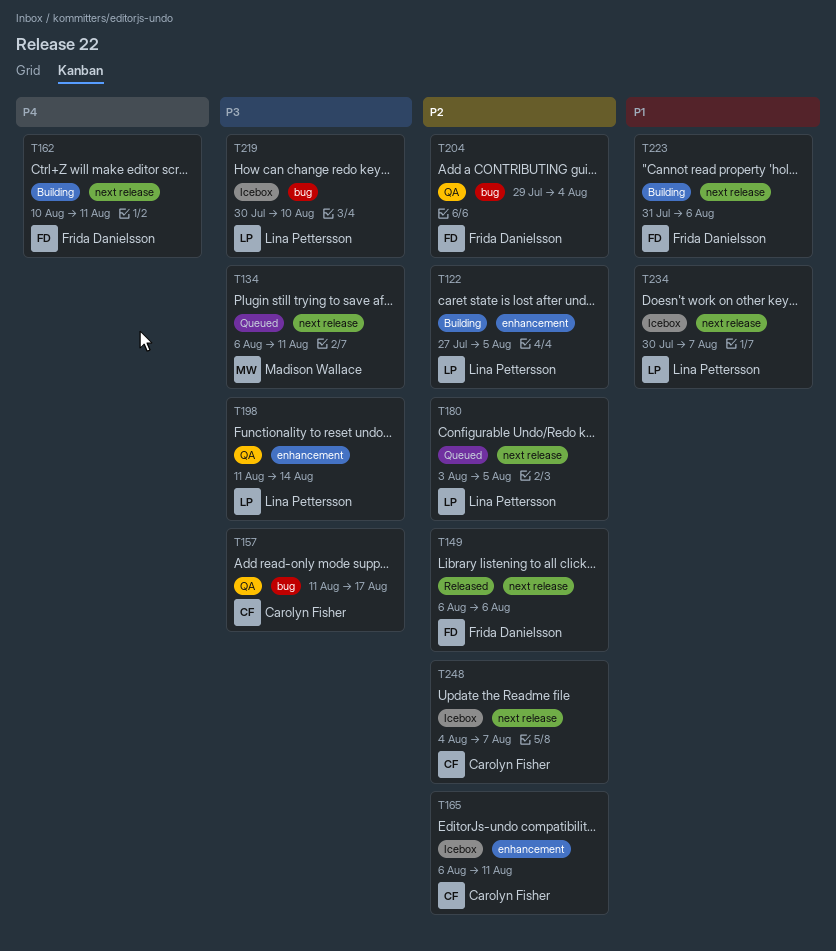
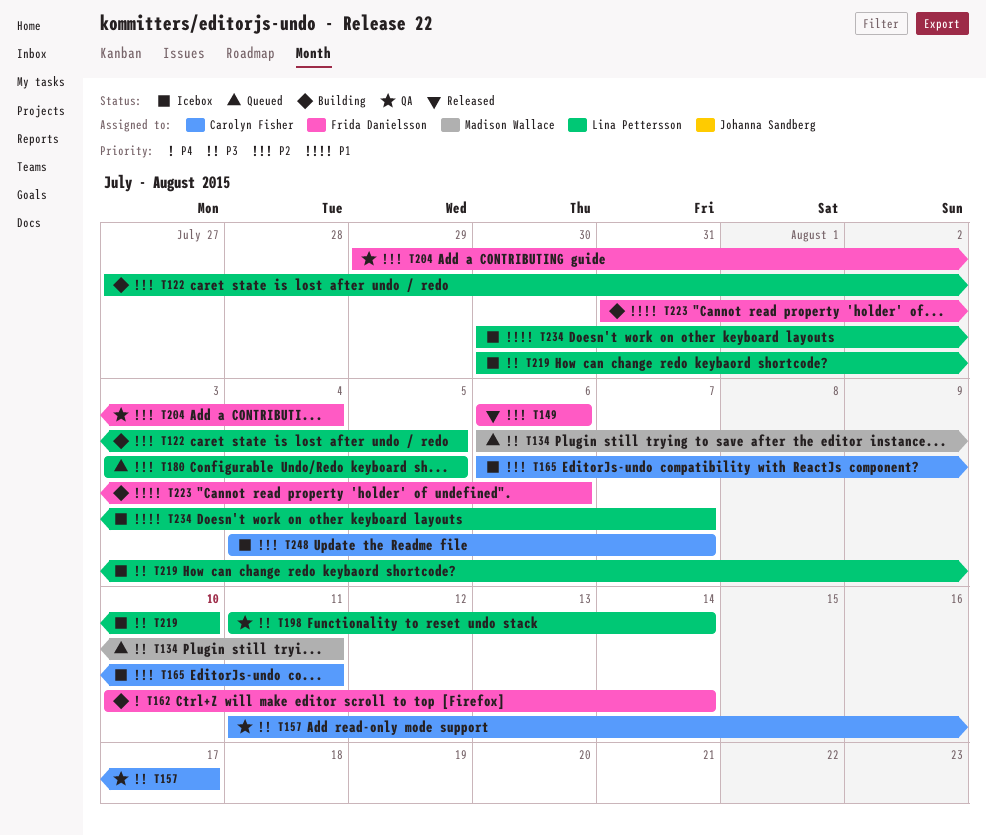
T162, due: Aug 11 -> Aug 14

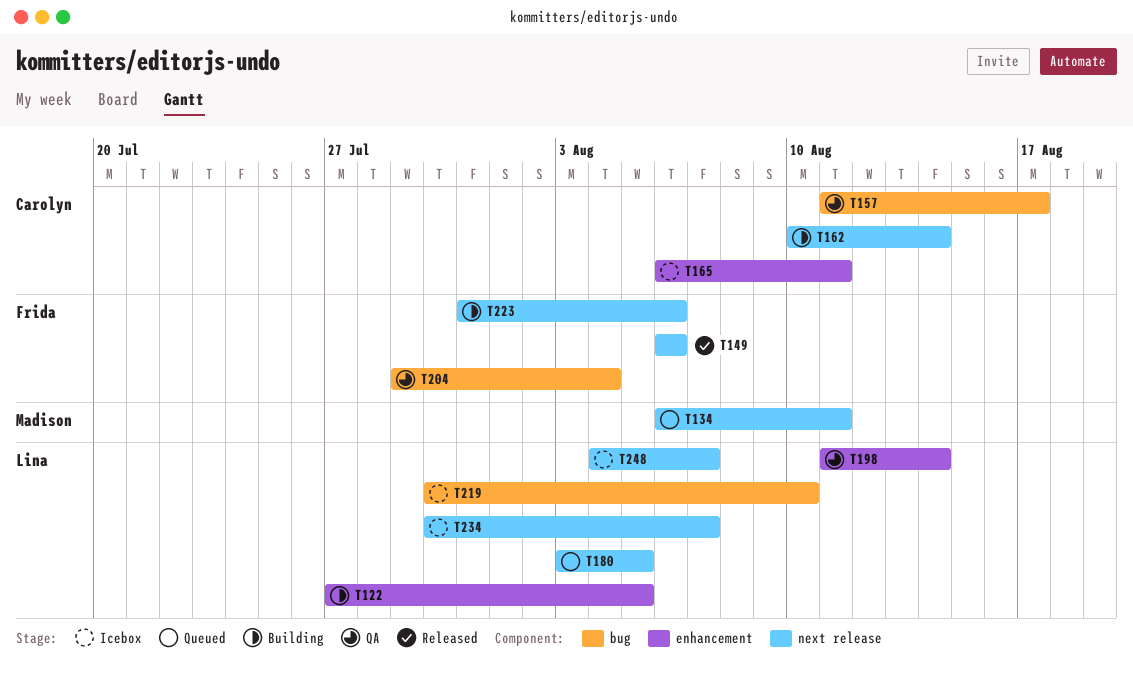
T162, owner: Frida Danielsson -> Carolyn Fisher
T248, owner: Carolyn Fisher -> Lina Pettersson

